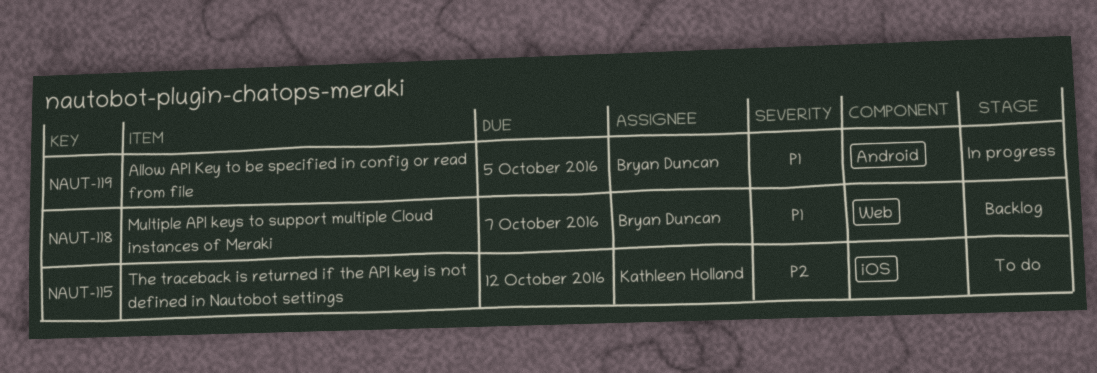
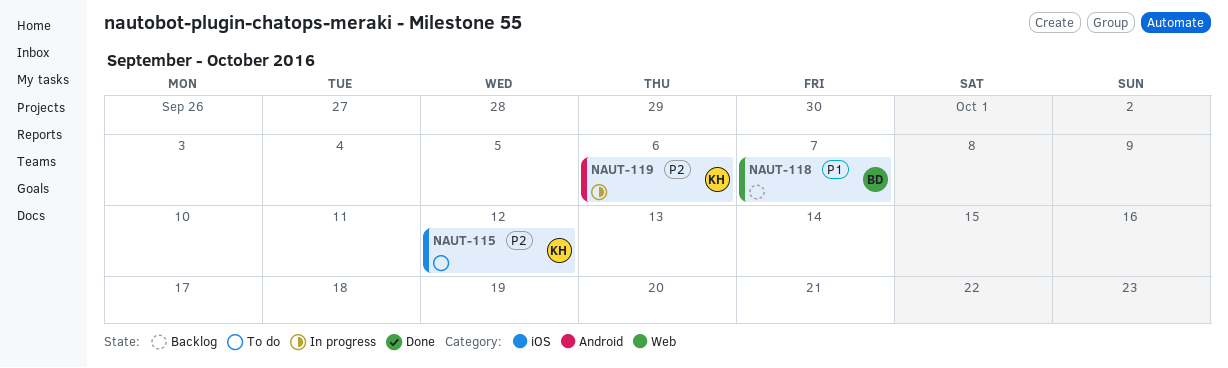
NAUT-119, owner: Bryan Duncan -> Kathleen Holland
NAUT-119, priority: P1 -> P2
NAUT-119, due: Oct 5 -> Oct 6

